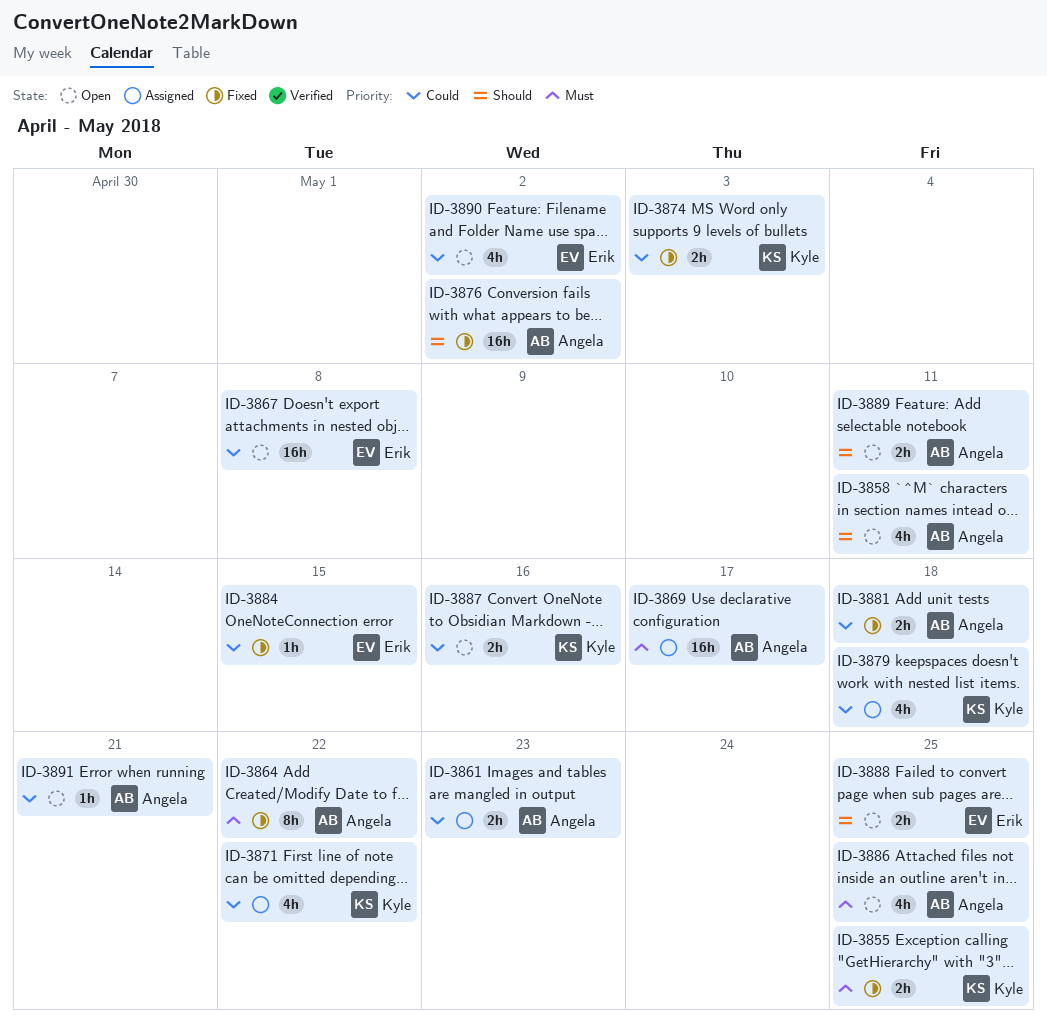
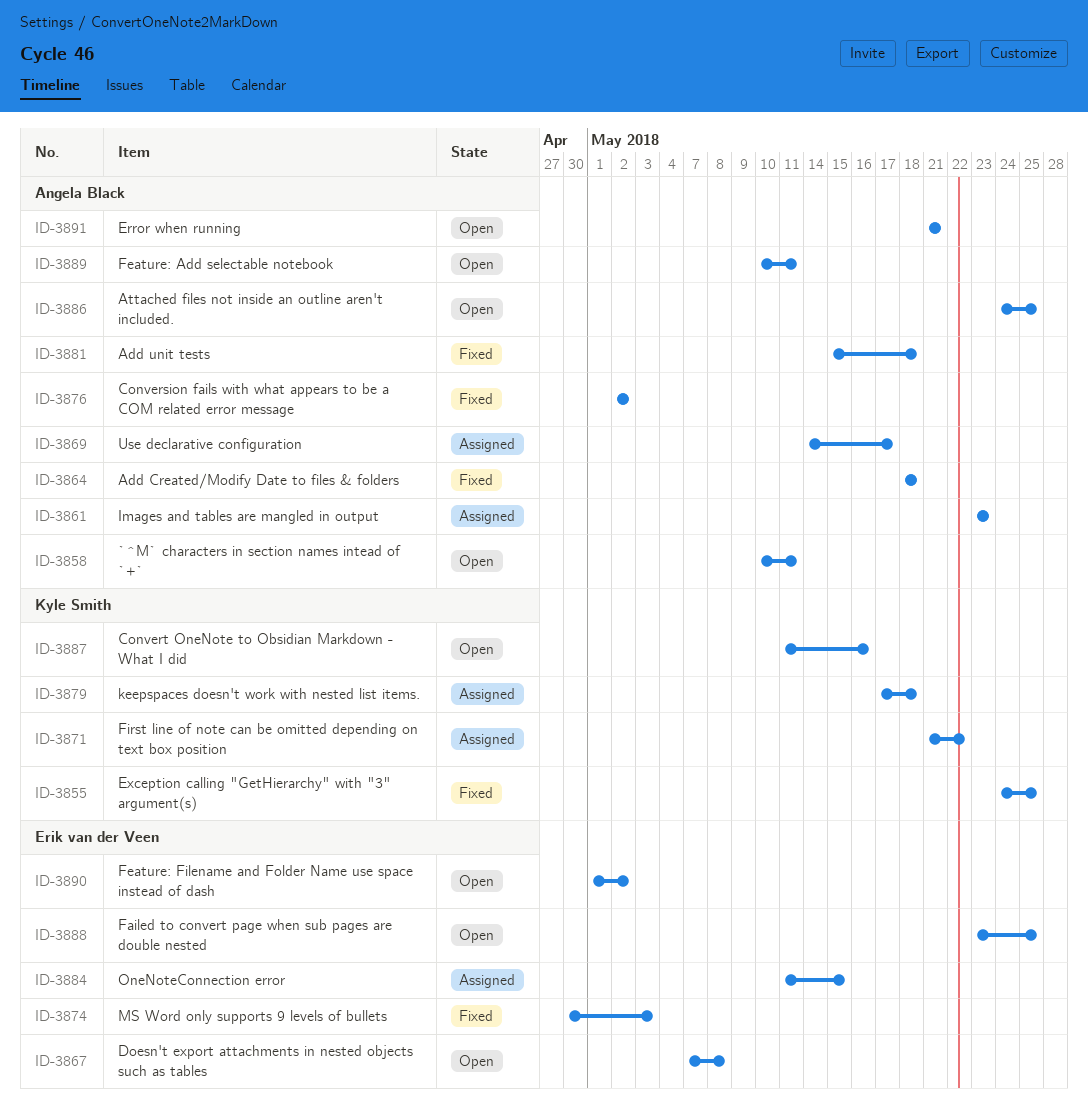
ID-3864, due: May 22 -> May 18
ID-3874, owner: Kyle Smith -> Erik van der Veen
ID-3884, status: Fixed -> Assigned

